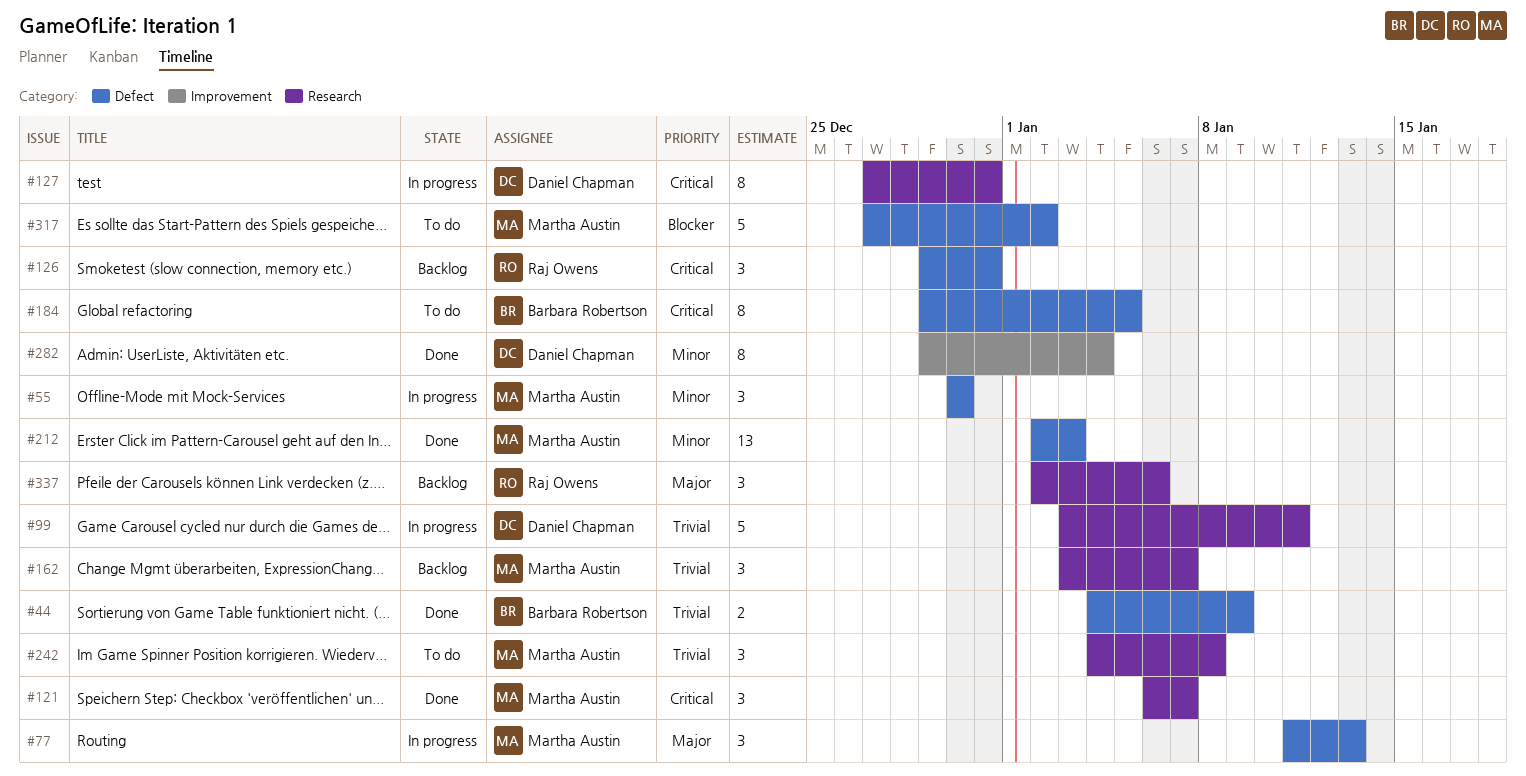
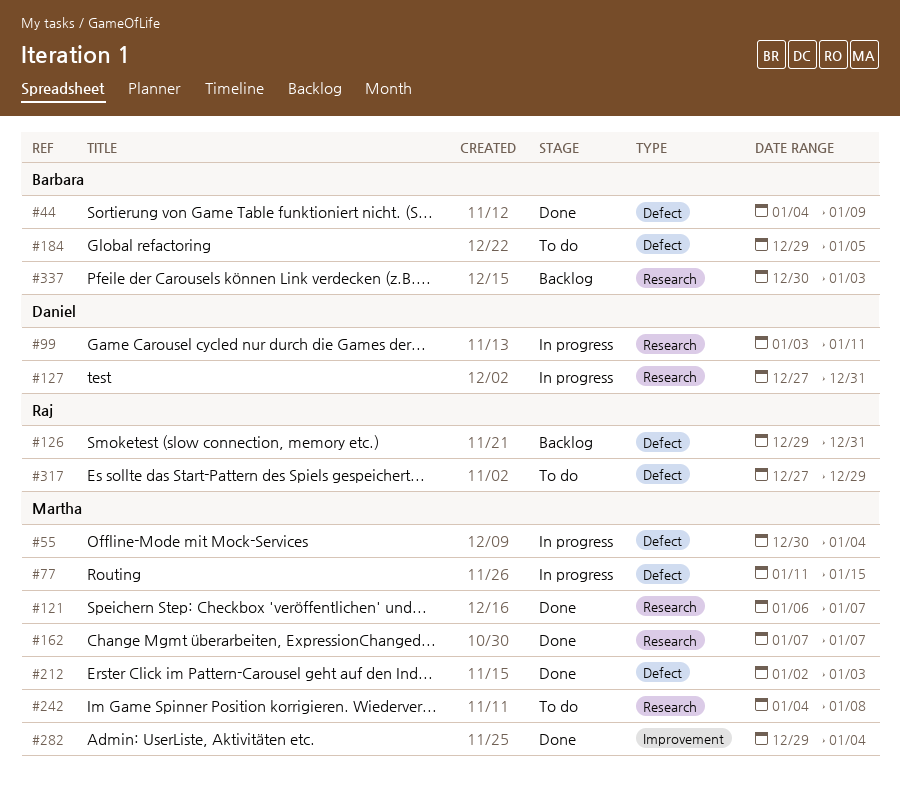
#55, due: Dec 30 -> Jan 4
#77, due: Jan 13 -> Jan 15
#162, status: Backlog -> Done
#162, start: Jan 3 -> Jan 7
#282, owner: Daniel Chapman -> Martha Austin
#317, owner: Martha Austin -> Raj Owens
#317, due: Jan 2 -> Dec 29
#337, owner: Raj Owens -> Barbara Robertson
#337, start: Jan 2 -> Dec 30
#337, due: Jan 6 -> Jan 3

